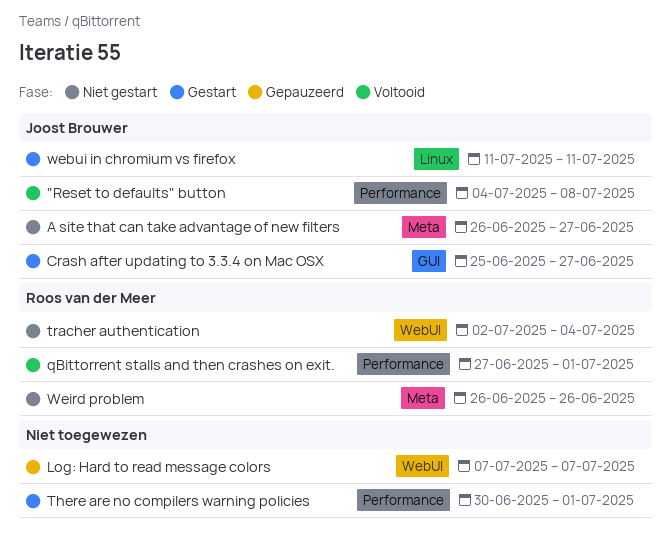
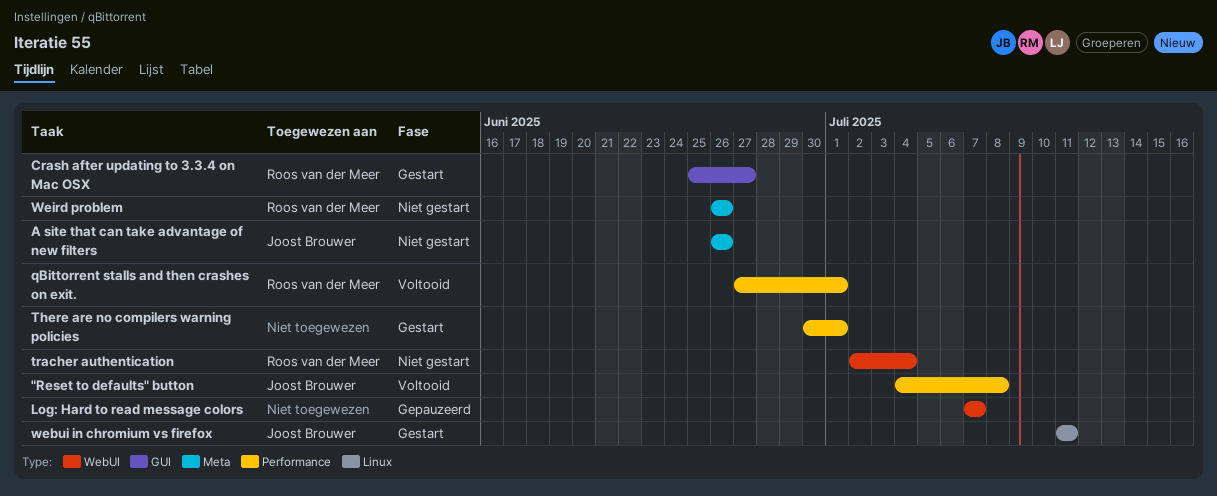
A site that can take advantage of new filters, due: Jun 27 -> Jun 26
Crash after updating to 3.3.4 on Mac OSX, owner: Joost Brouwer -> Roos van der Meer

